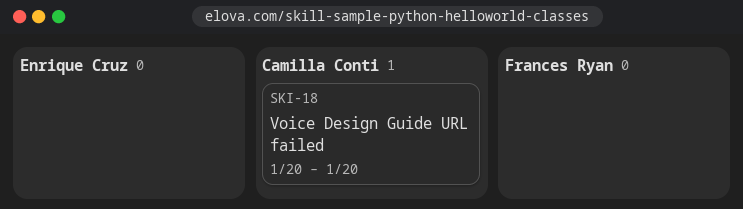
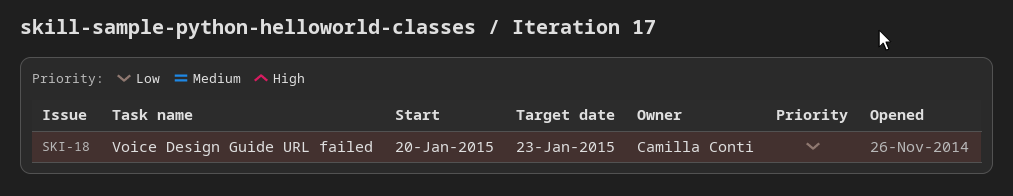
SKI-18, due: Jan 20 -> Jan 23

